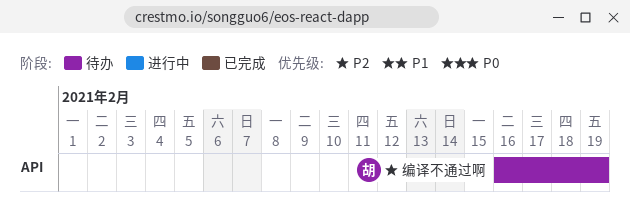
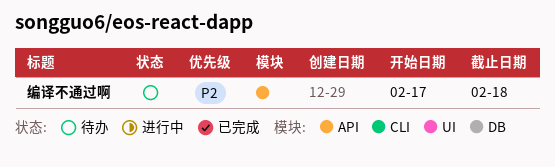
编译不通过啊, start: Feb 16 -> Feb 17
编译不通过啊, due: Feb 19 -> Feb 18

